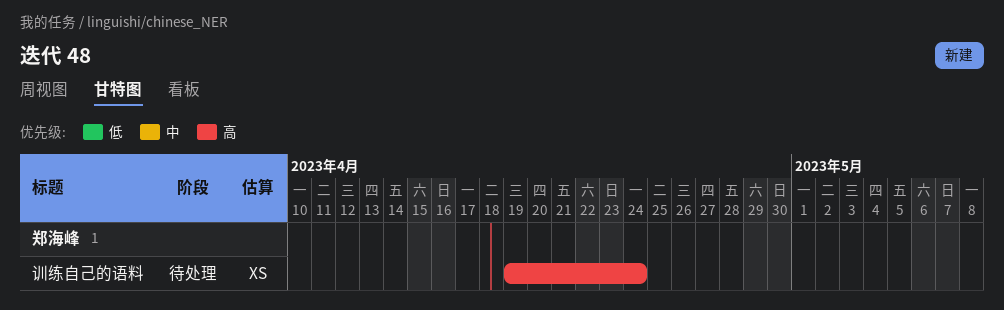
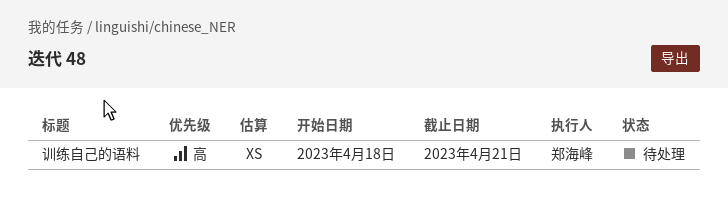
训练自己的语料, start: Apr 19 -> Apr 18
训练自己的语料, due: Apr 24 -> Apr 21

